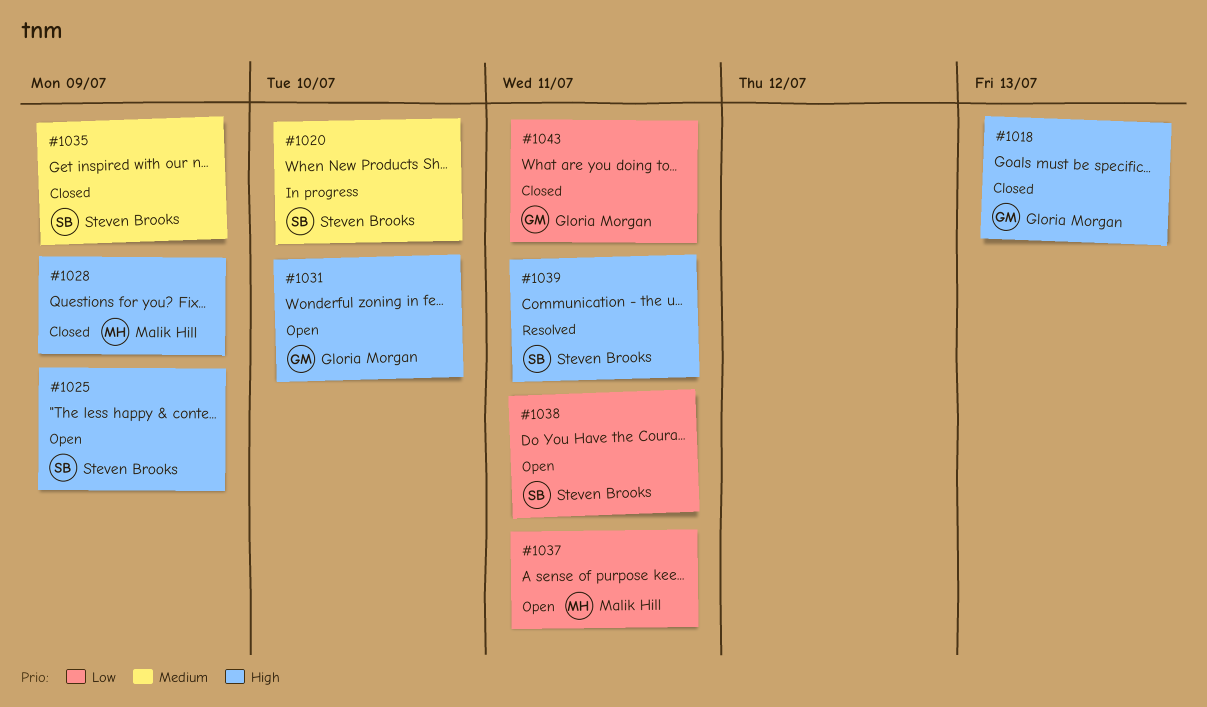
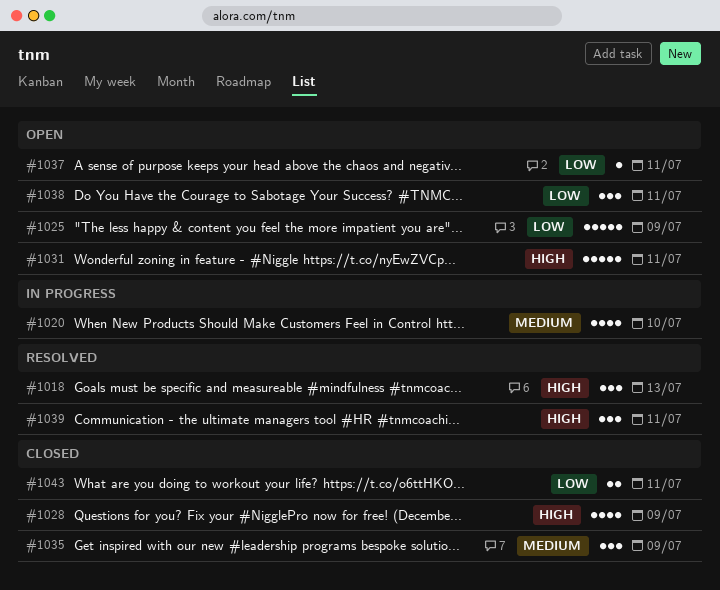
#1018, status: Closed -> Resolved
#1025, priority: High -> Low
#1031, due: Jul 10 -> Jul 11

